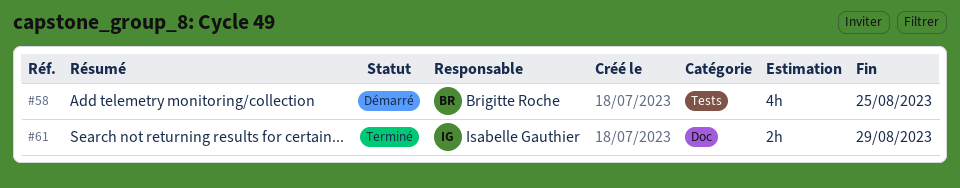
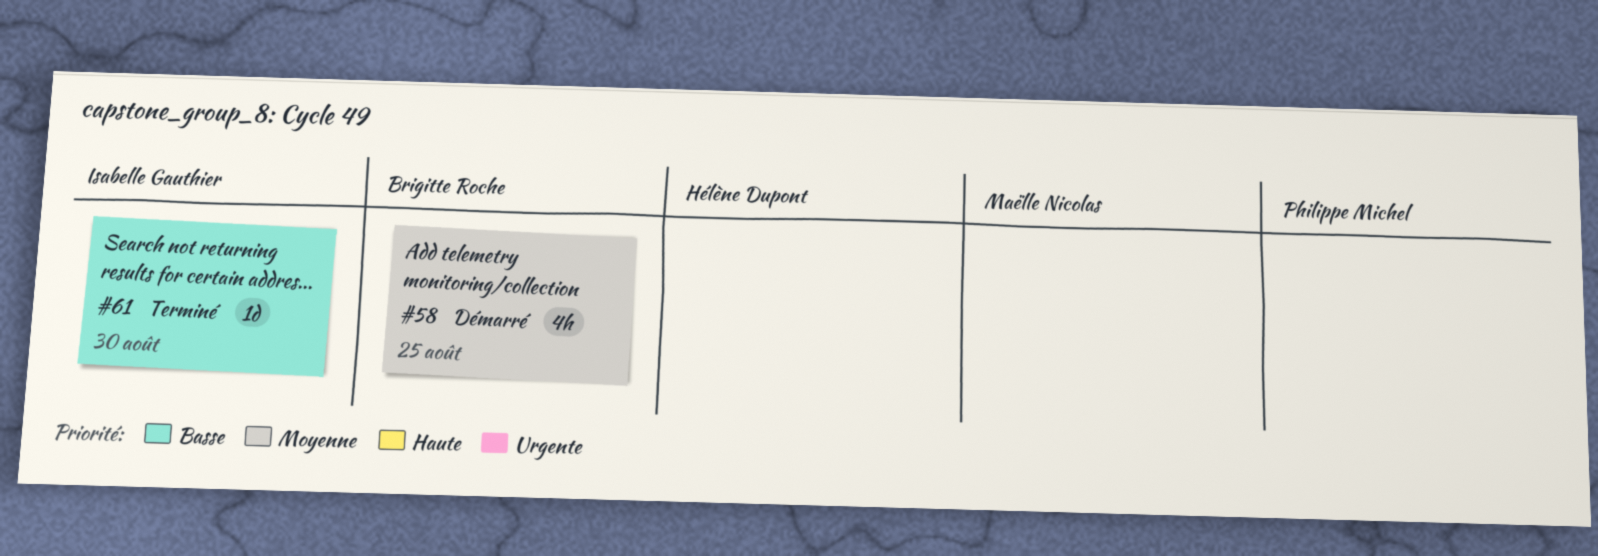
#61, estimate: 2h -> 1d
#61, due: Aug 29 -> Aug 30

